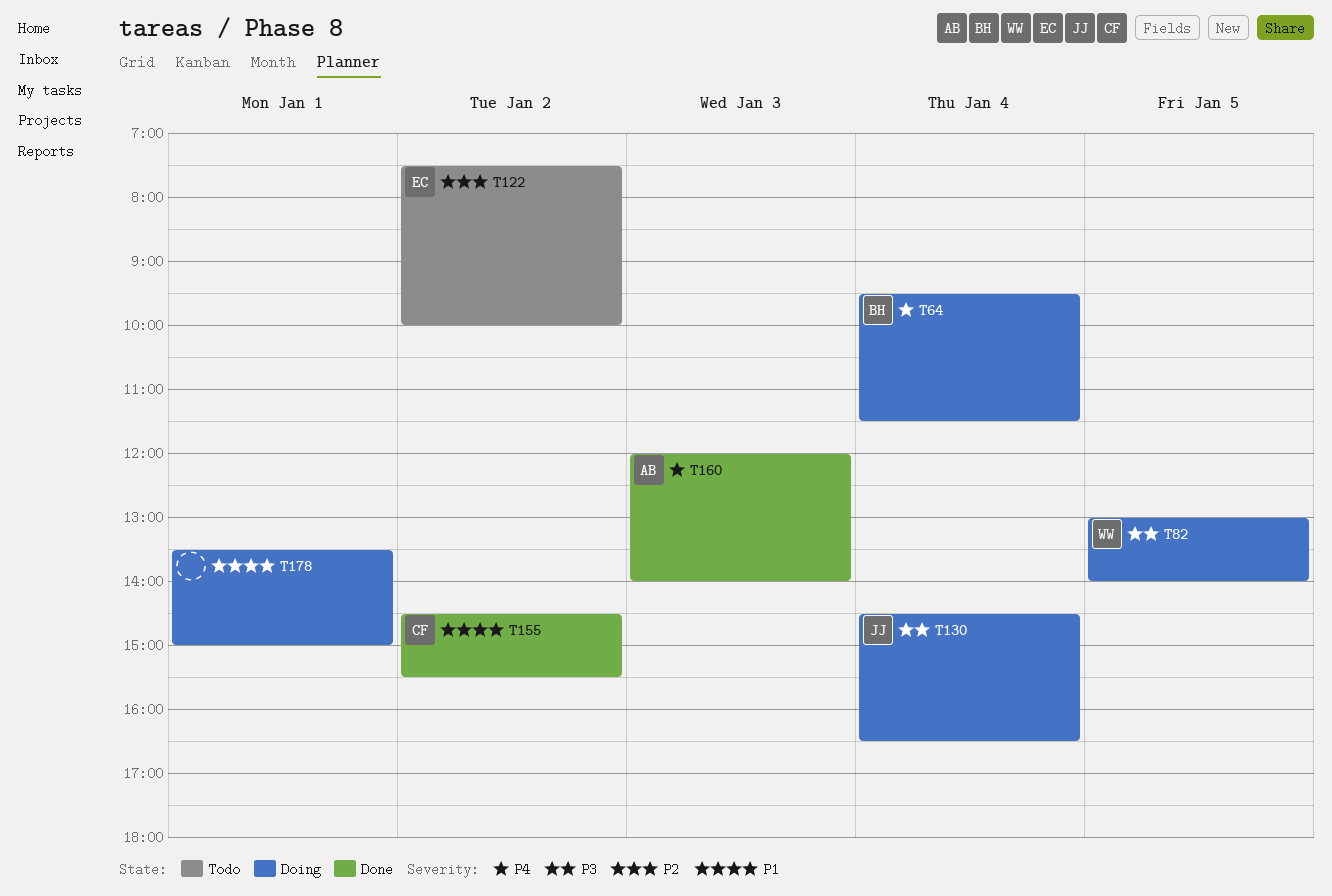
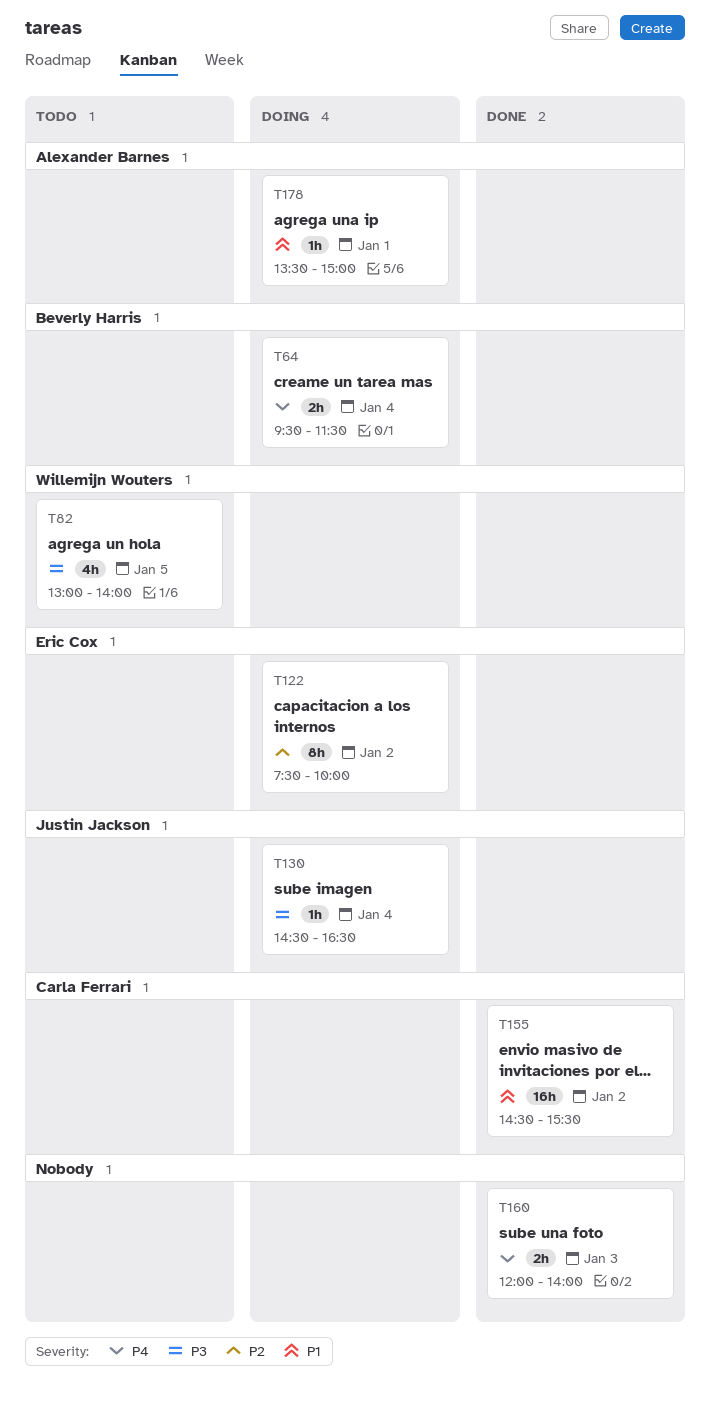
T82, status: Doing -> Todo
T122, status: Todo -> Doing
T160, owner: Alexander Barnes -> none
T178, owner: none -> Alexander Barnes

